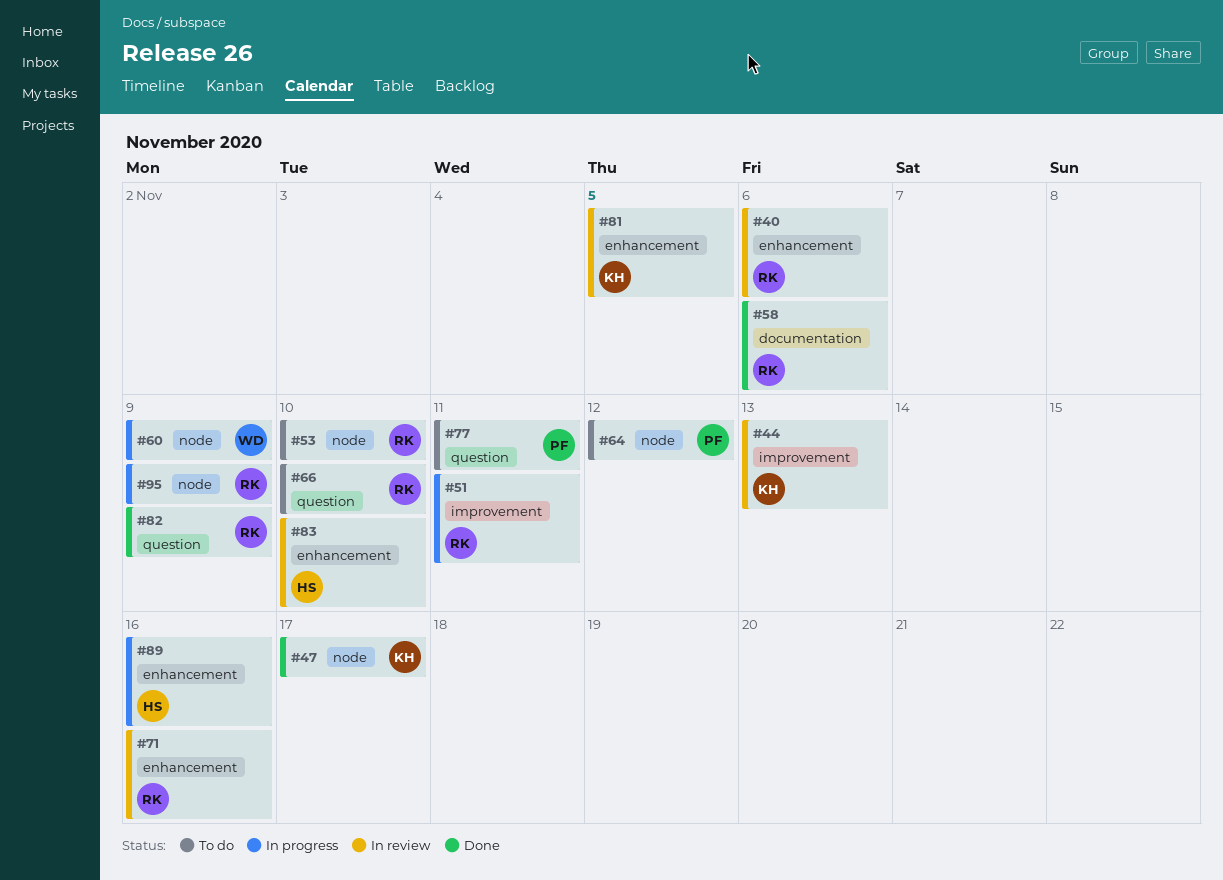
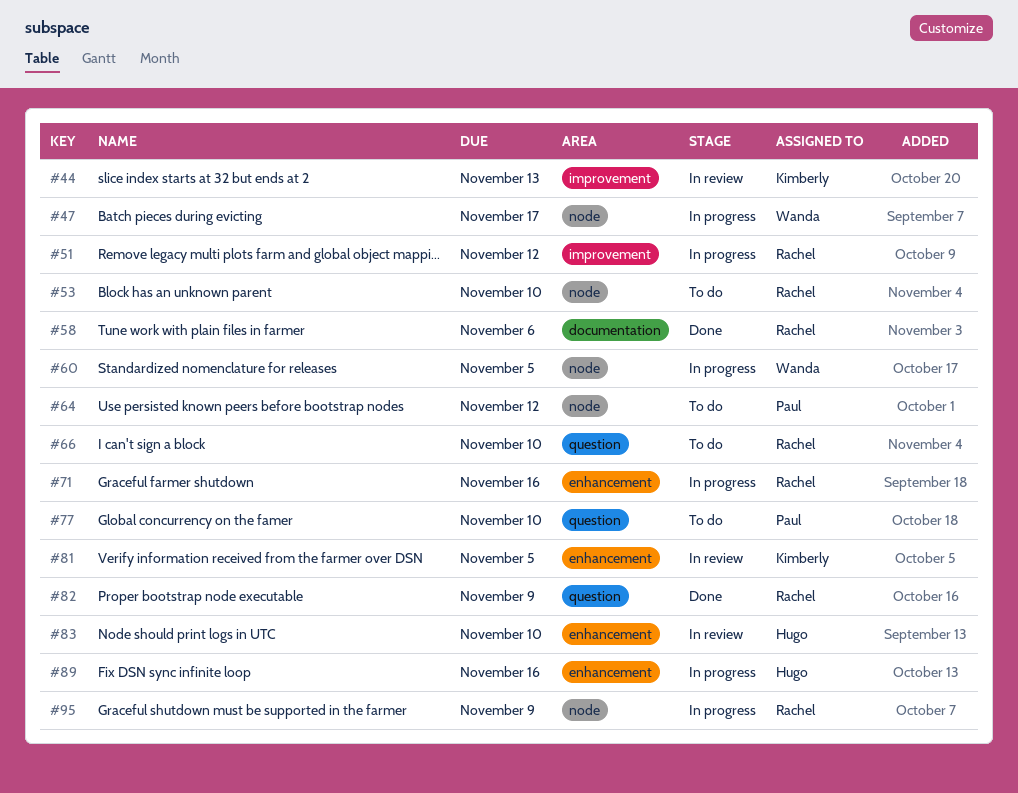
#40: present -> none
#47, status: Done -> In progress
#47, owner: Kimberly -> Wanda
#51, due: Nov 11 -> Nov 12
#60, due: Nov 9 -> Nov 5
#71, status: In review -> In progress
#77, due: Nov 11 -> Nov 10

